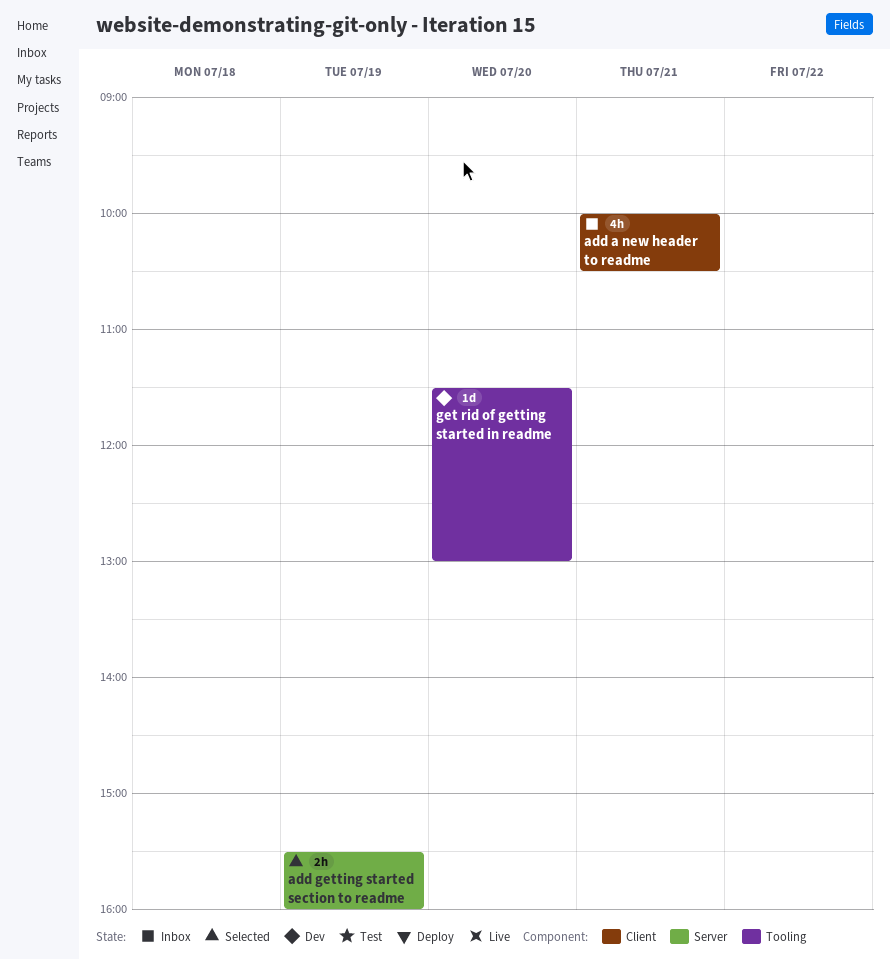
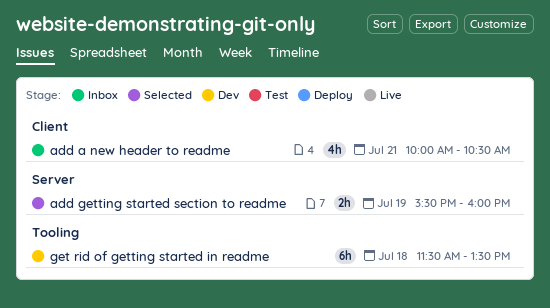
get rid of getting started in readme, estimate: 1d -> 6h
get rid of getting started in readme, day: Jul 20 -> Jul 18
get rid of getting started in readme, ends: 13:00 -> 13:30

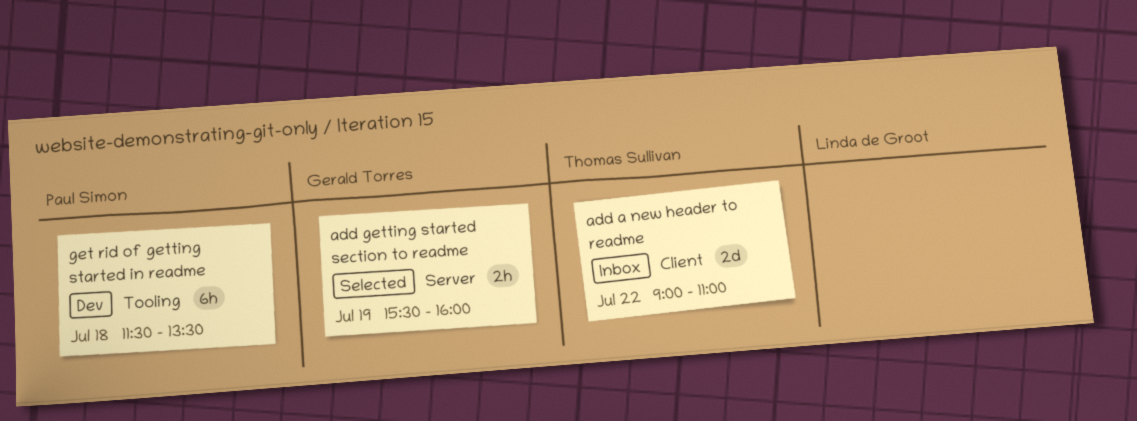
add a new header to readme, estimate: 4h -> 2d
add a new header to readme, day: Jul 21 -> Jul 22
add a new header to readme, begins: 10:00 -> 09:00
add a new header to readme, ends: 10:30 -> 11:00

